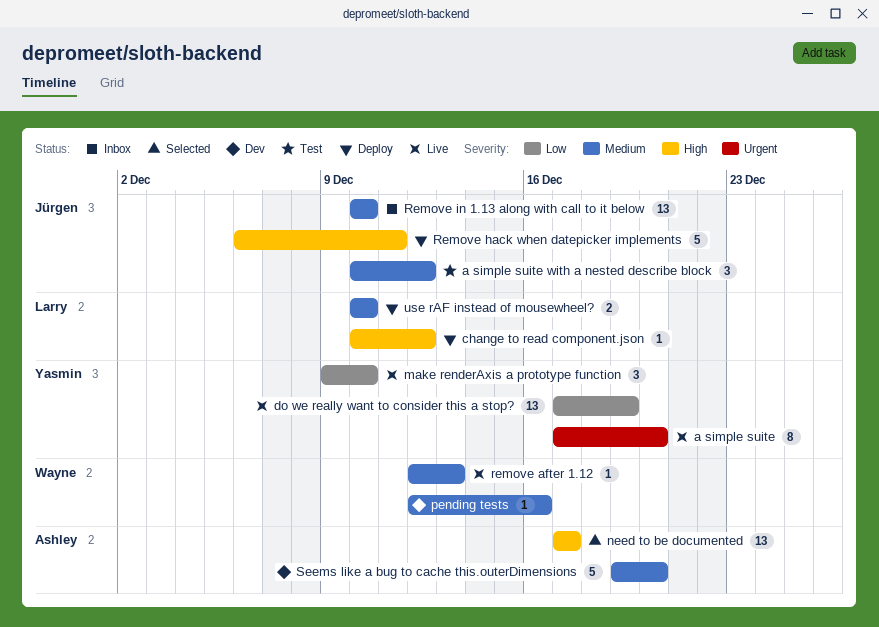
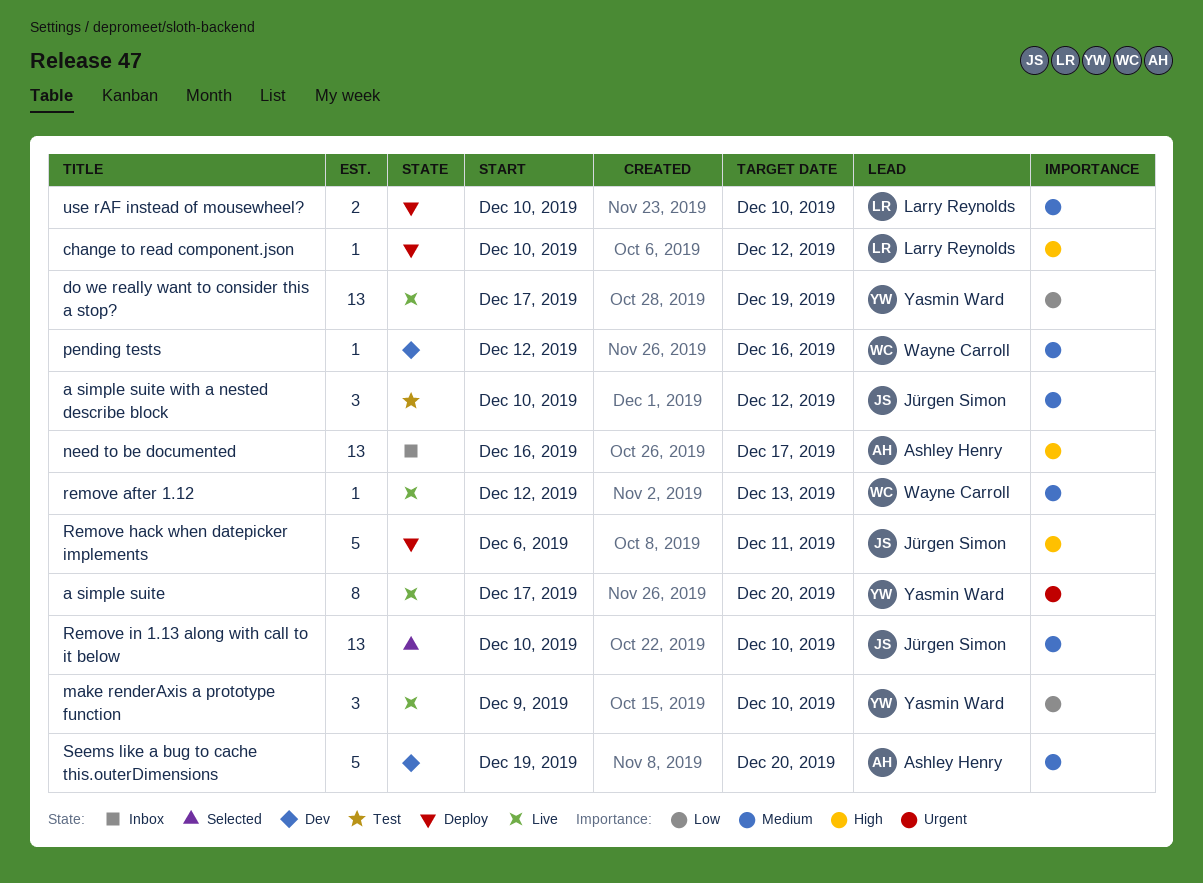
need to be documented, status: Selected -> Inbox
need to be documented, start: Dec 17 -> Dec 16
Remove in 1.13 along with call to it below, status: Inbox -> Selected

